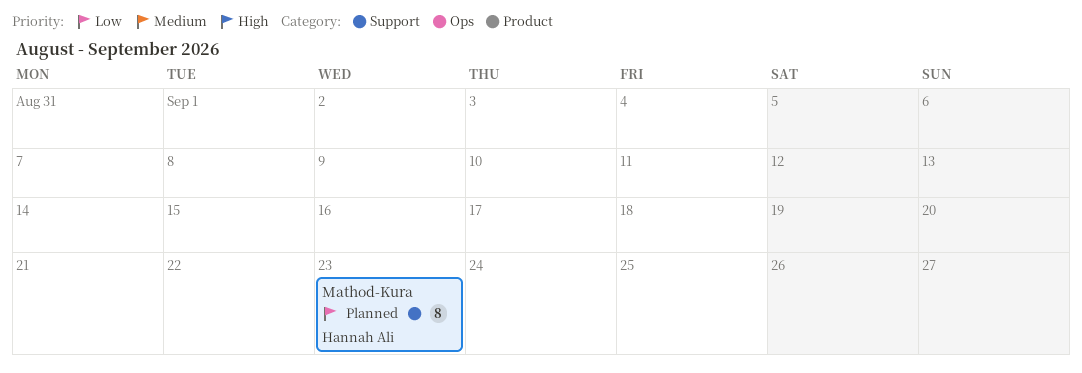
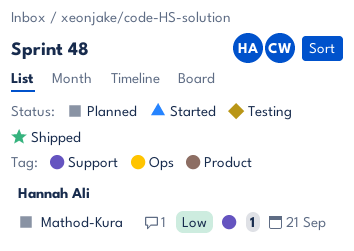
Mathod-Kura, estimate: 8 -> 1
Mathod-Kura, due: Sep 23 -> Sep 21

